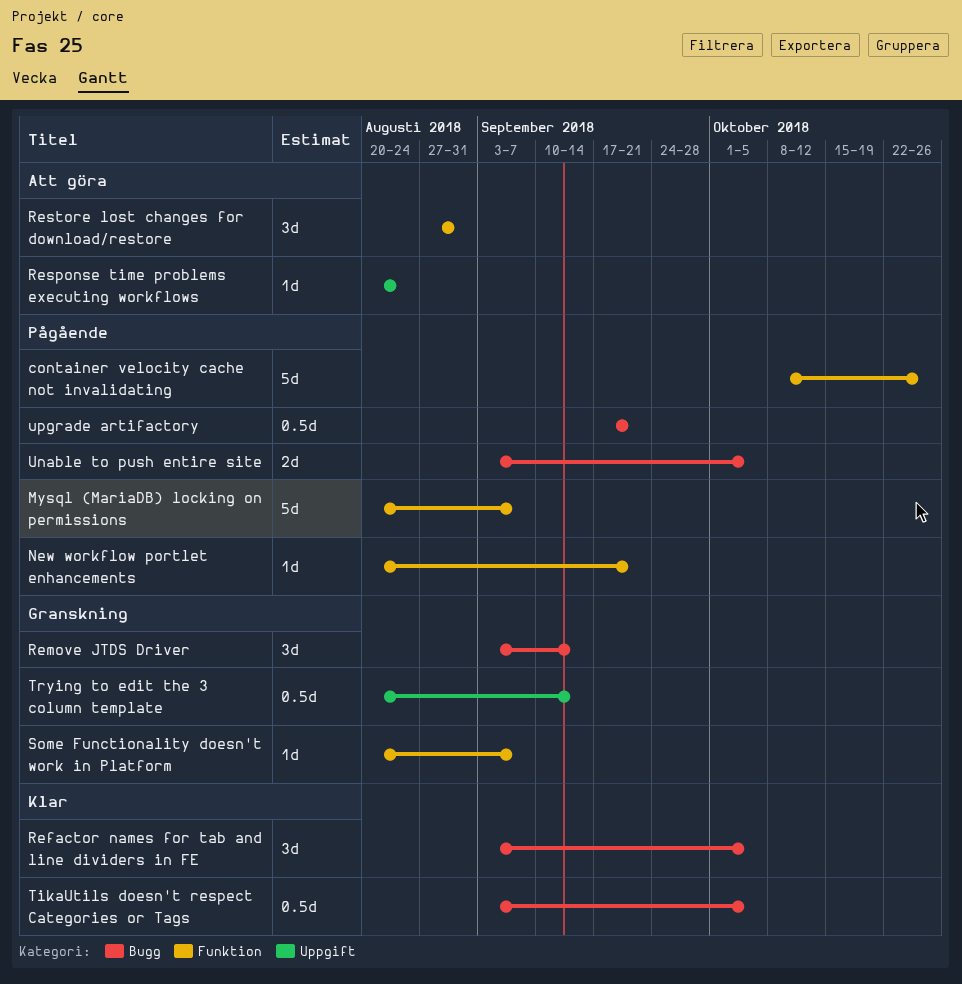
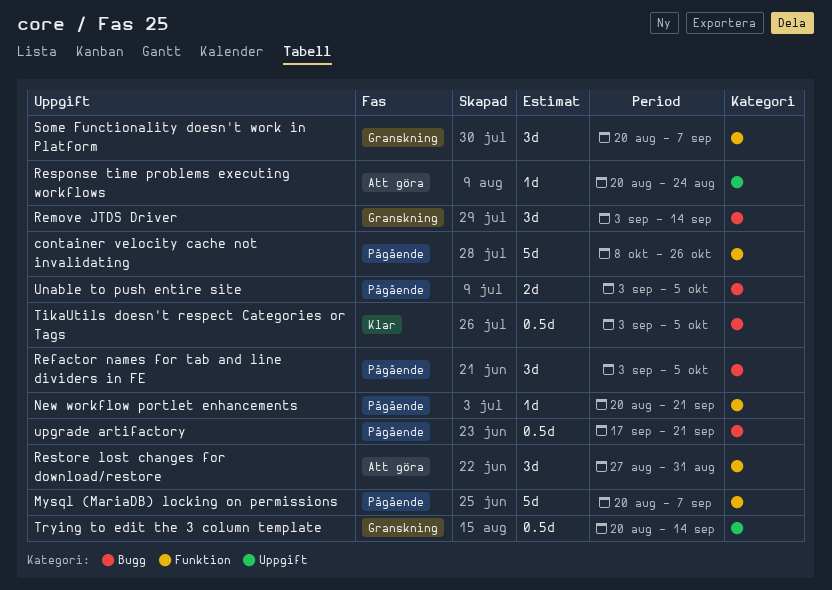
Refactor names for tab and line dividers in FE, status: Klar -> Pågående
Some Functionality doesn't work in Platform, estimate: 1d -> 3d

